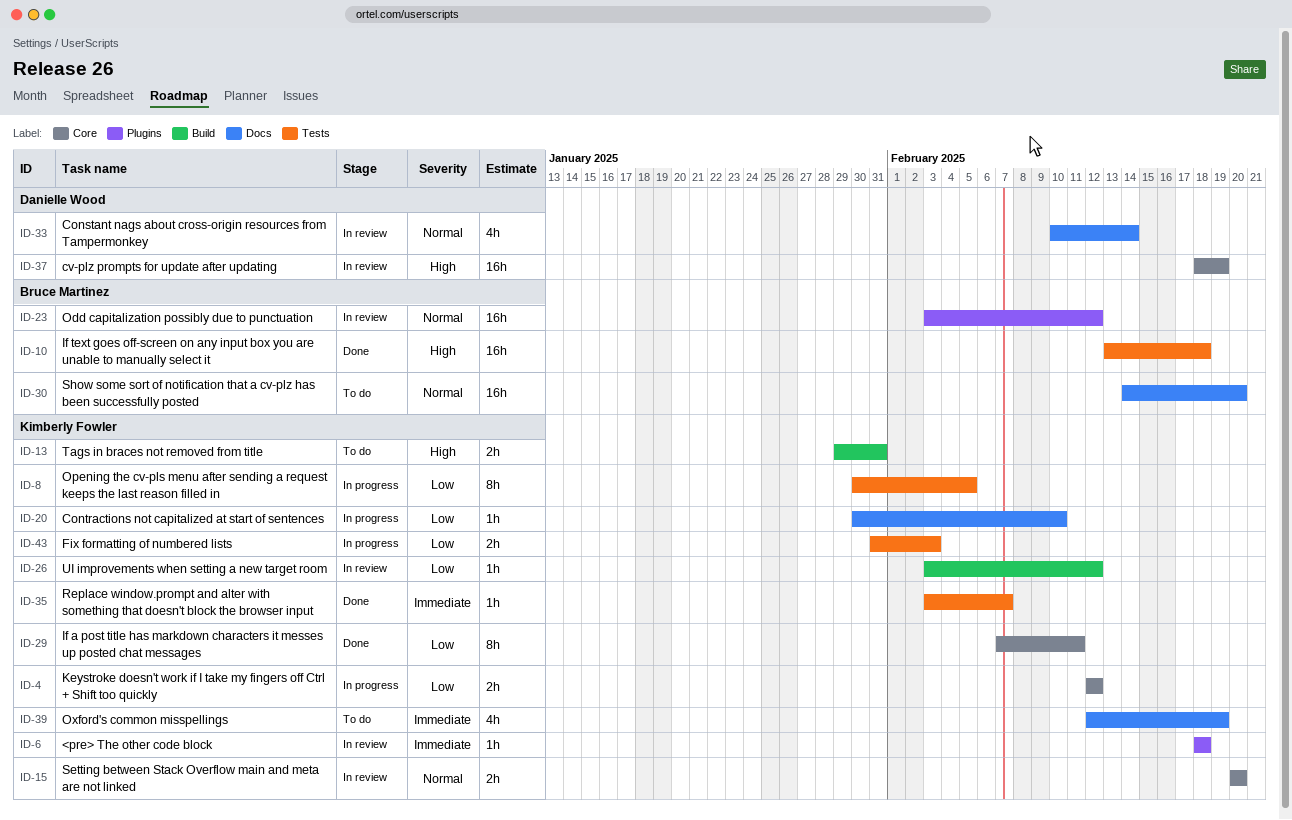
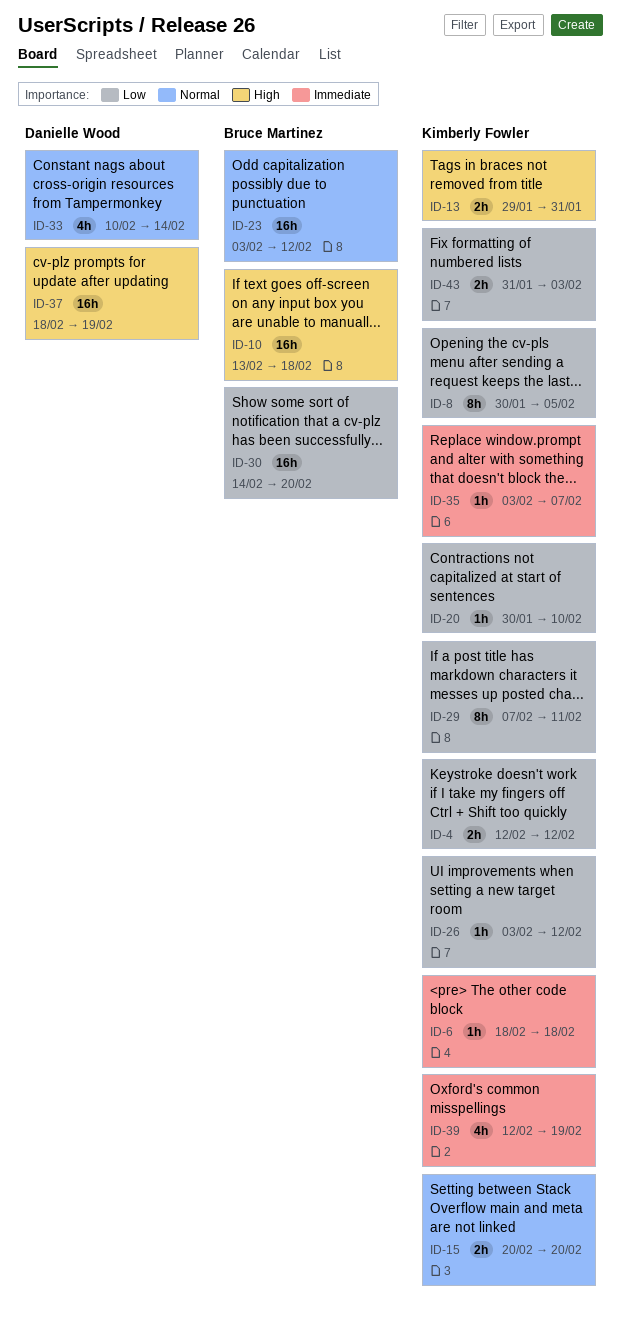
ID-30, priority: Normal -> Low

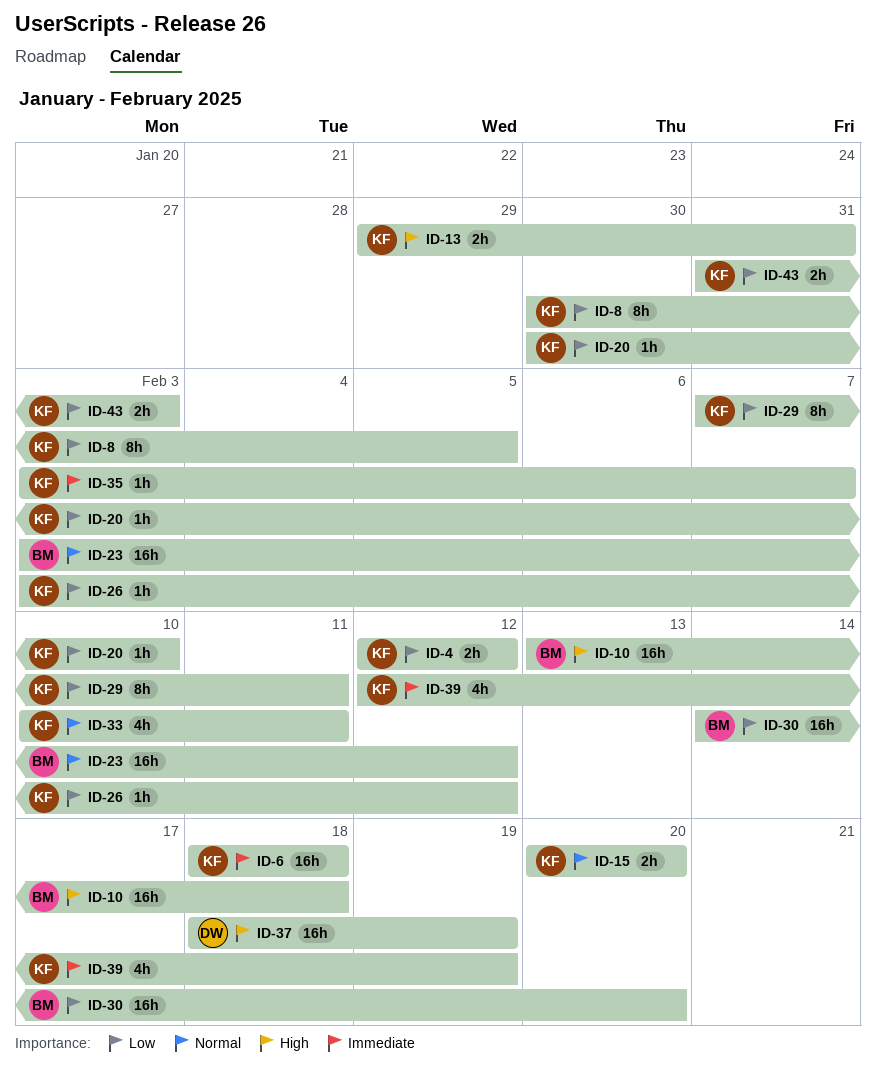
ID-6, estimate: 1h -> 16h
ID-33, owner: Danielle Wood -> Kimberly Fowler
ID-33, due: Feb 14 -> Feb 11

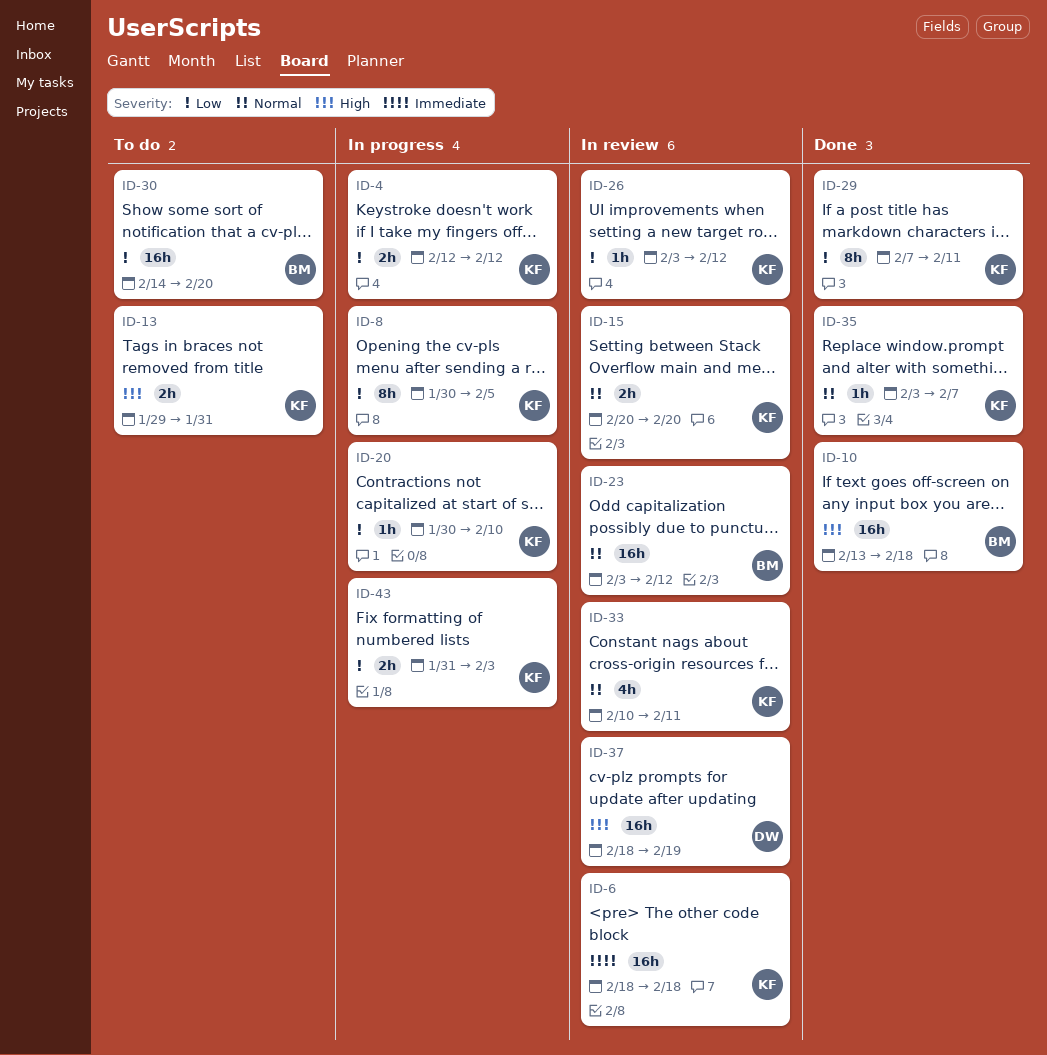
ID-35, priority: Immediate -> Normal
ID-39: present -> none

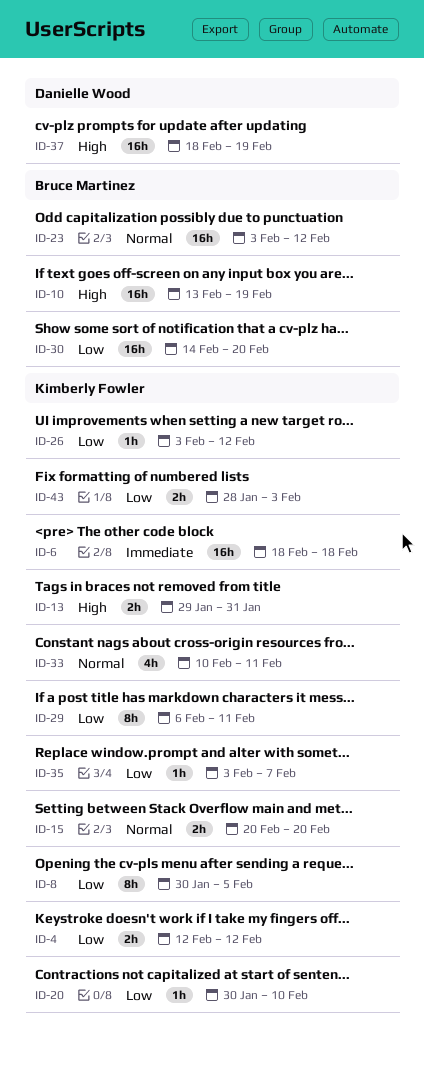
ID-10, due: Feb 18 -> Feb 19
ID-29, start: Feb 7 -> Feb 6
ID-35, priority: Normal -> Low
ID-43, start: Jan 31 -> Jan 28

